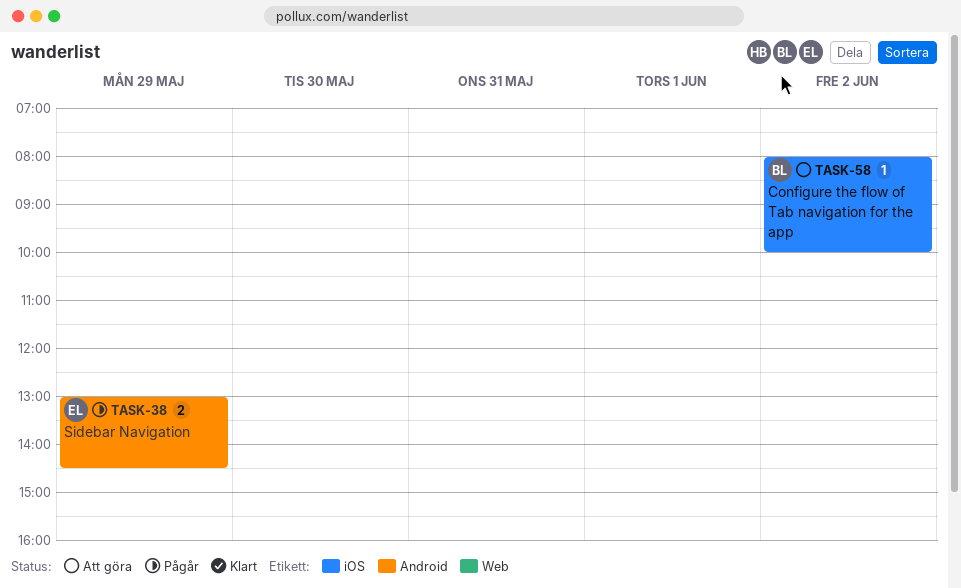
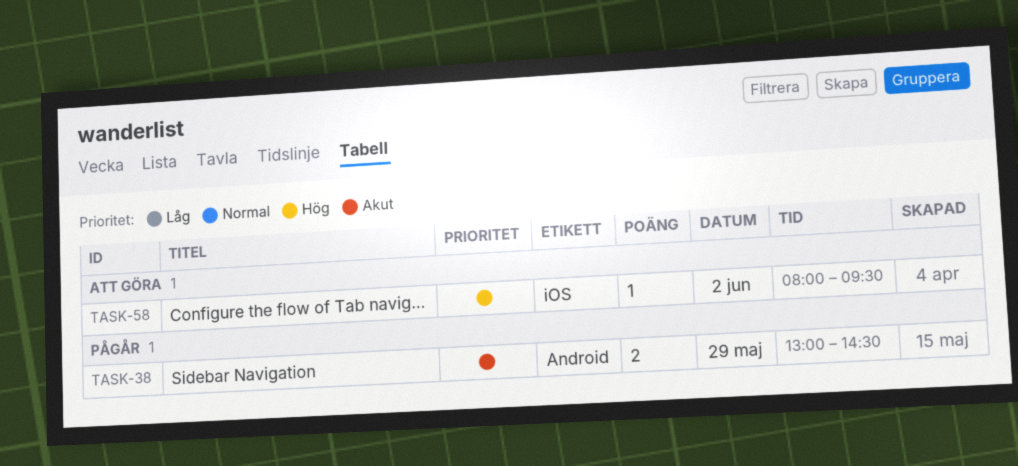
TASK-58, ends: 10:00 -> 09:30

